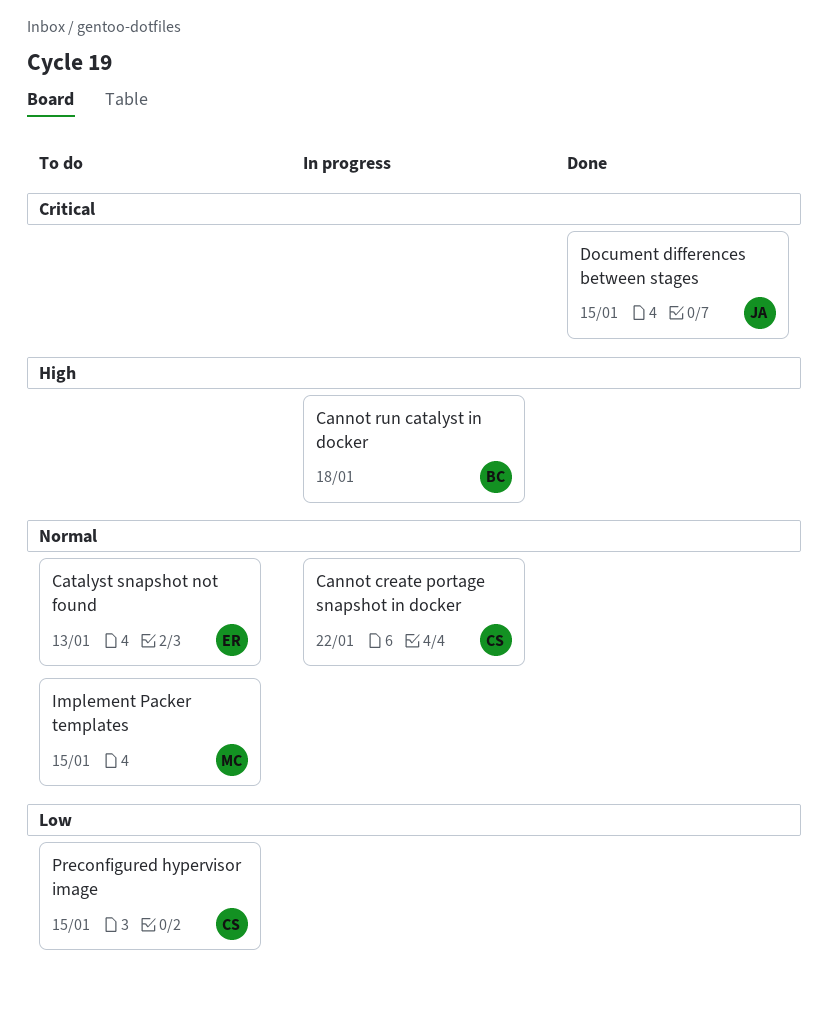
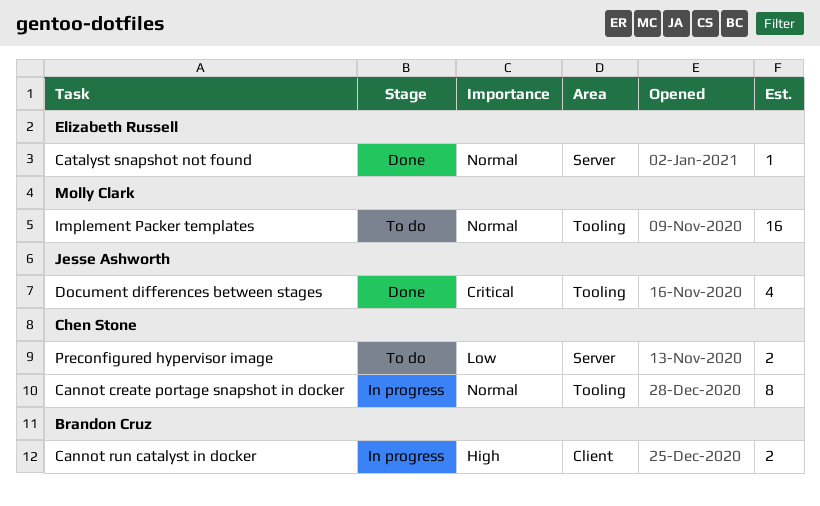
Catalyst snapshot not found, status: To do -> Done

